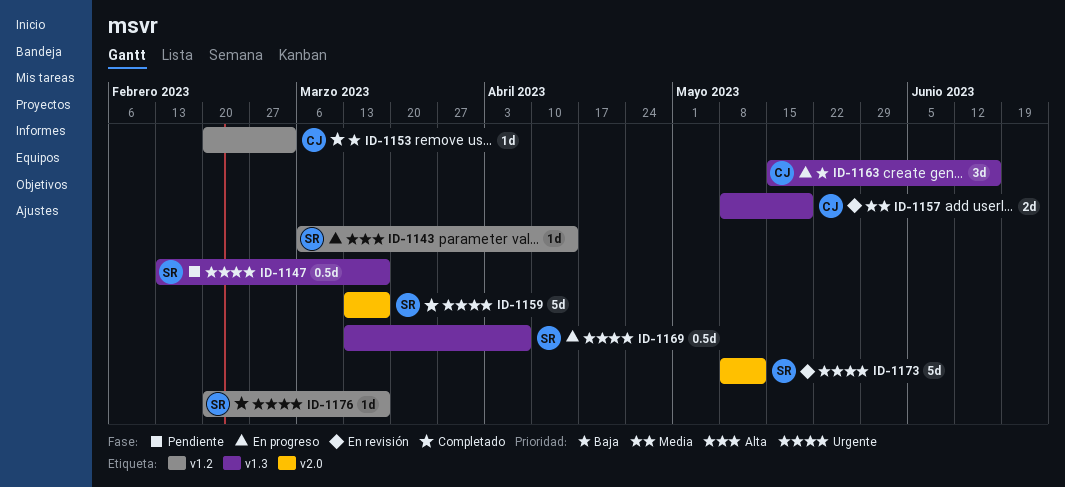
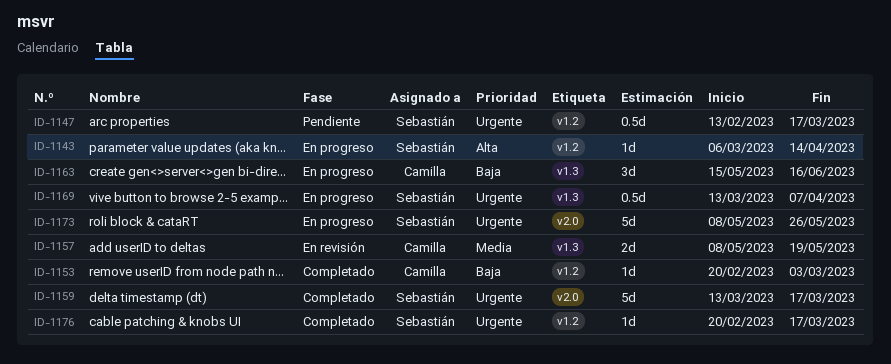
ID-1147, label: v1.3 -> v1.2
ID-1173, status: En revisión -> En progreso
ID-1173, due: May 12 -> May 26

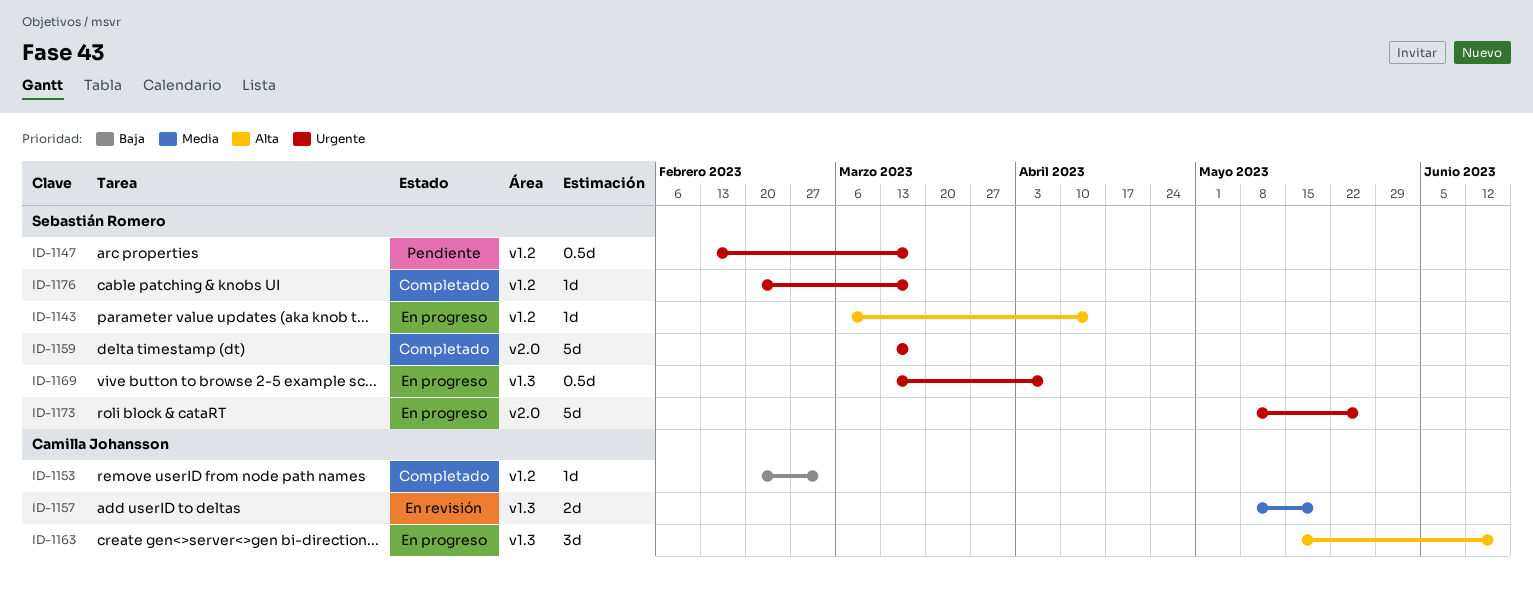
ID-1163, priority: Baja -> Alta

